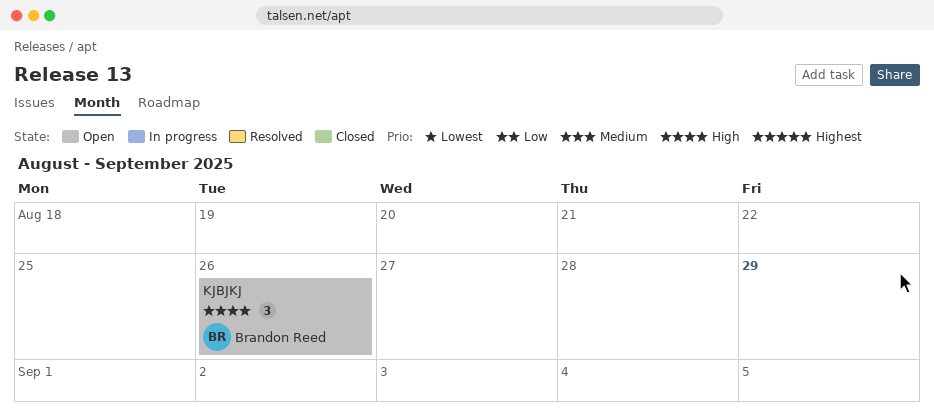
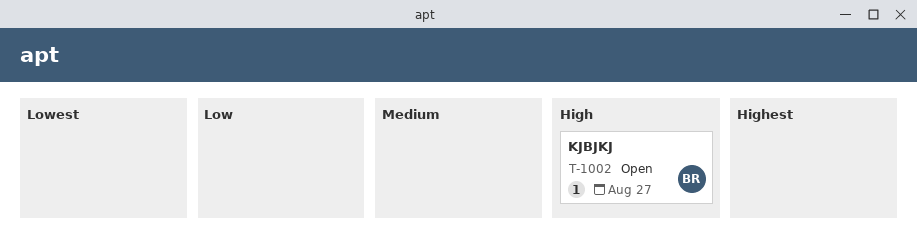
KJBJKJ, estimate: 3 -> 1
KJBJKJ, due: Aug 26 -> Aug 27

